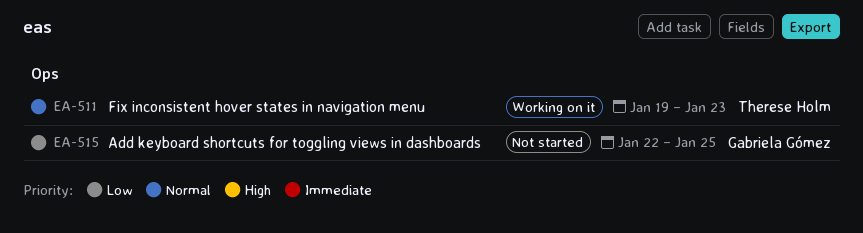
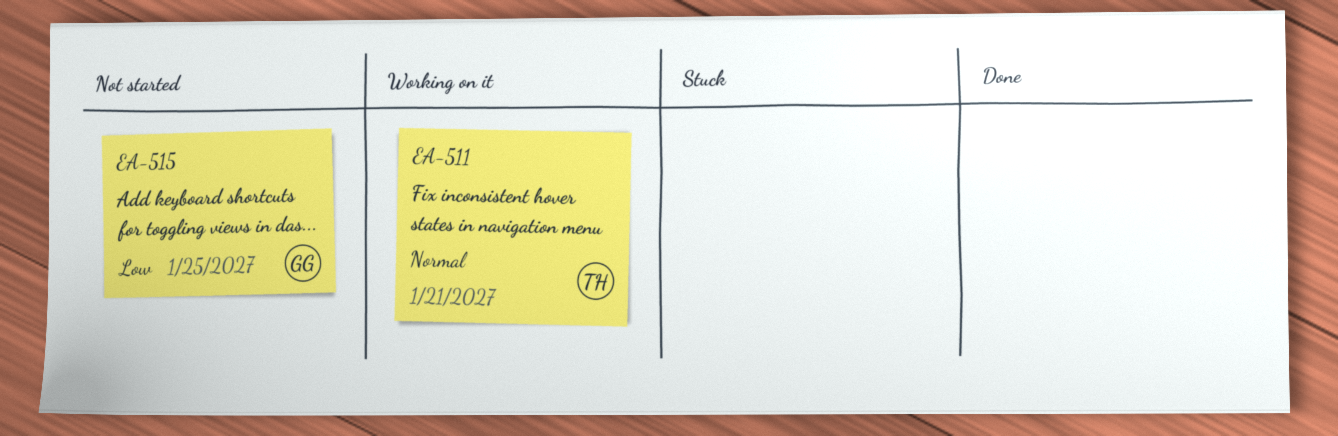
EA-511, due: Jan 23 -> Jan 21

